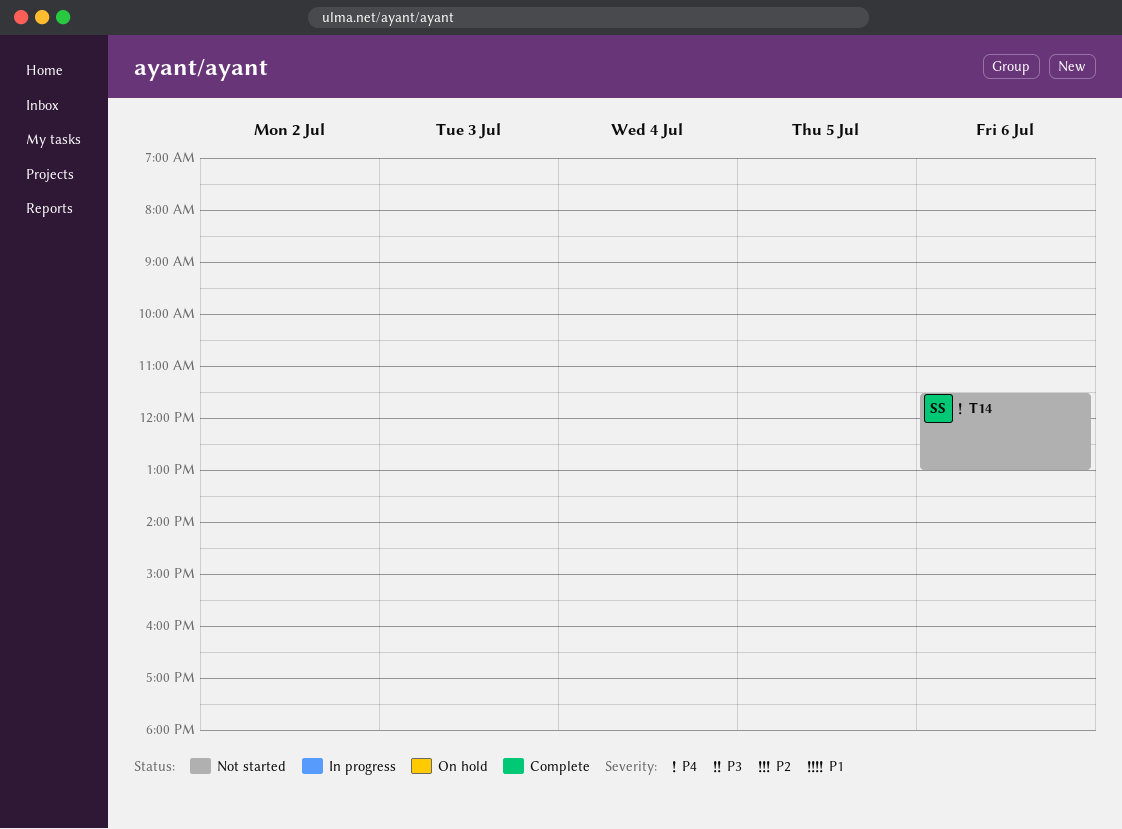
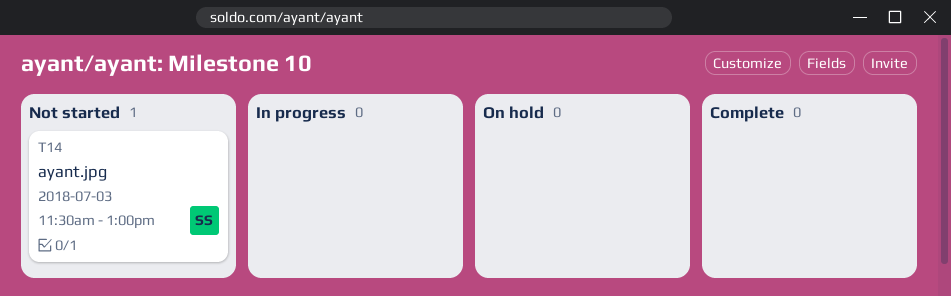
T14, day: Jul 6 -> Jul 3

